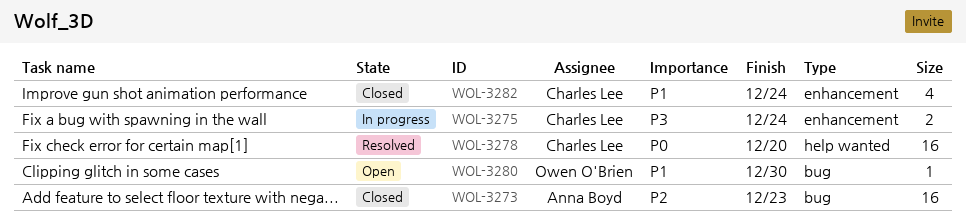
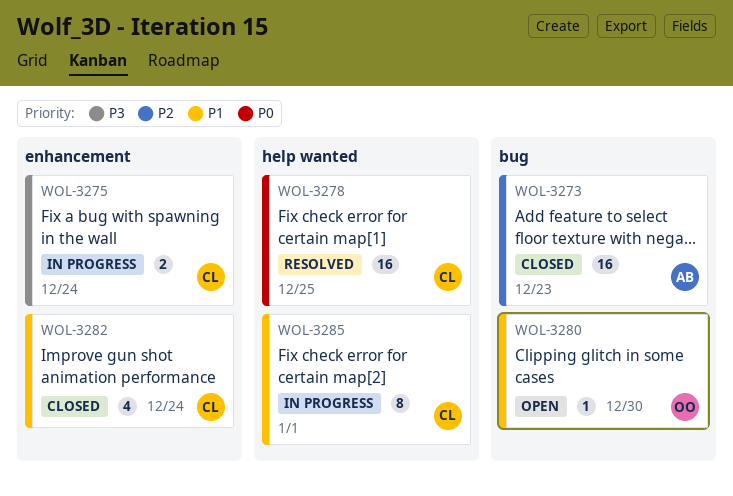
WOL-3278, due: Dec 20 -> Dec 25
WOL-3285: none -> present

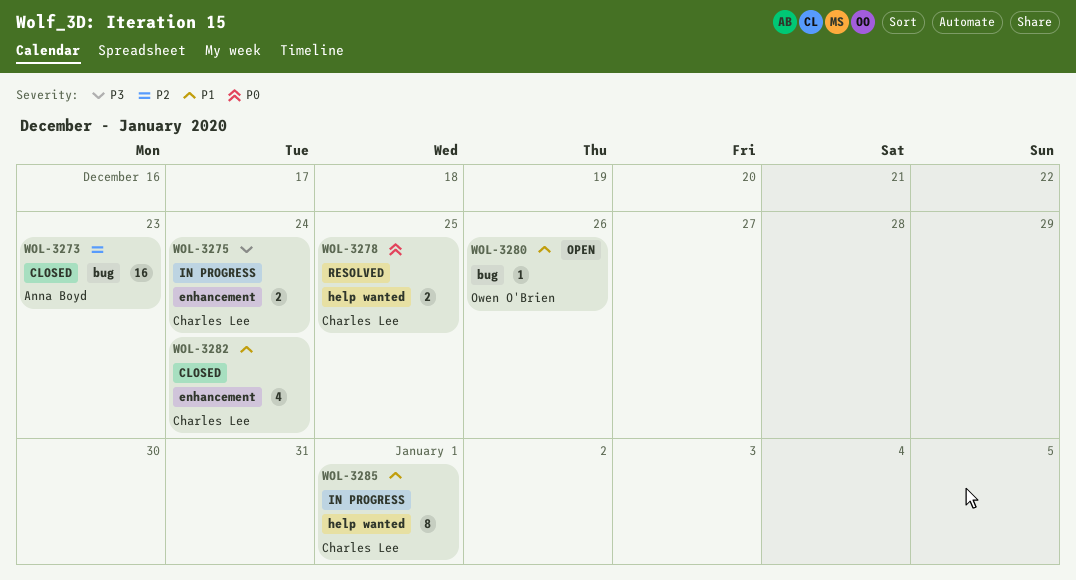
WOL-3278, estimate: 16 -> 2
WOL-3280, due: Dec 30 -> Dec 26

